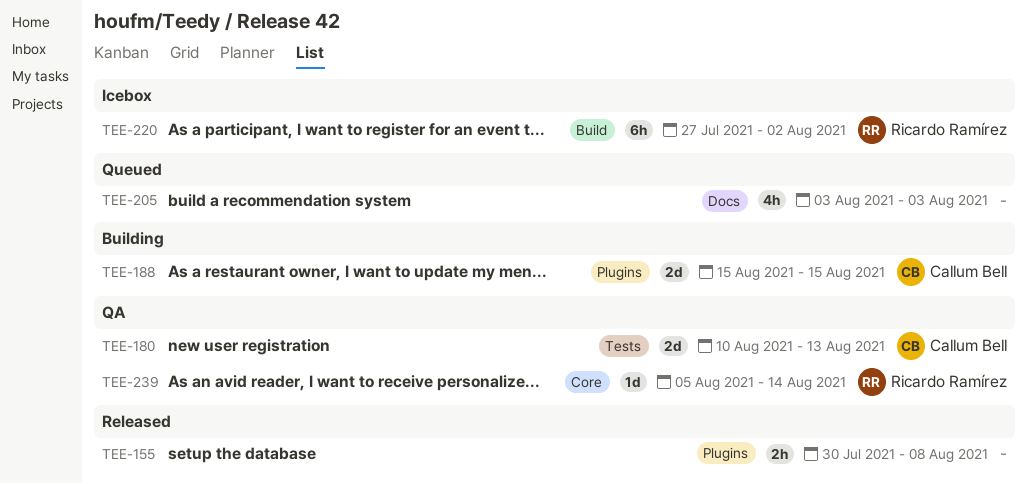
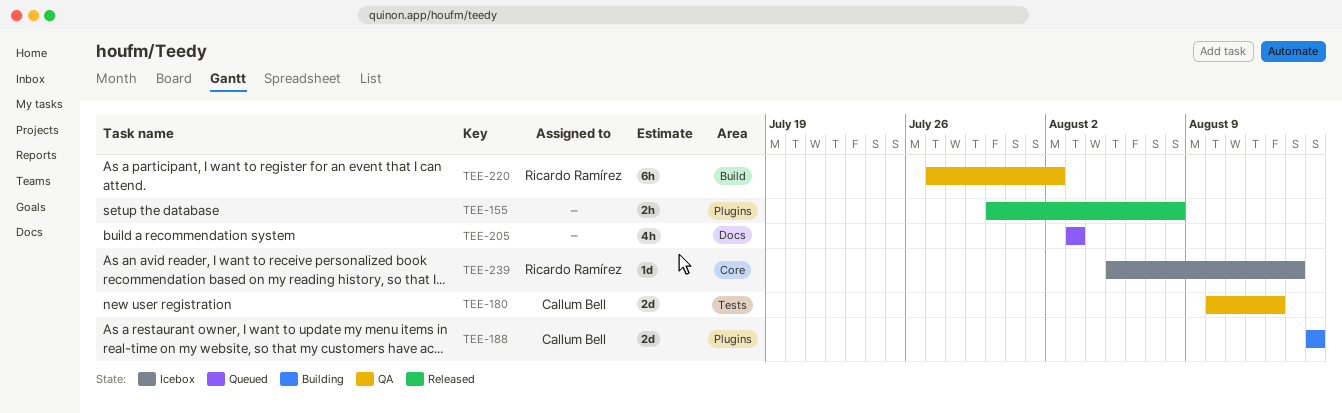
TEE-220, status: Icebox -> QA
TEE-239, status: QA -> Icebox

